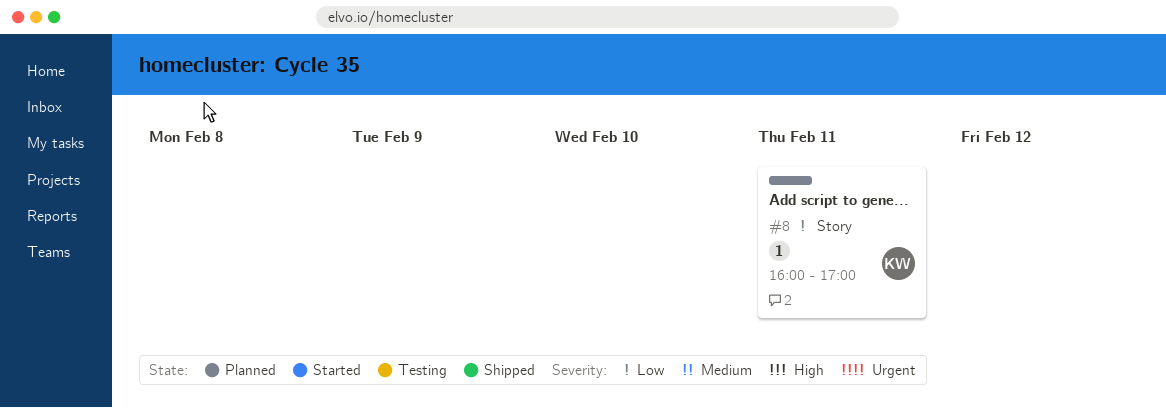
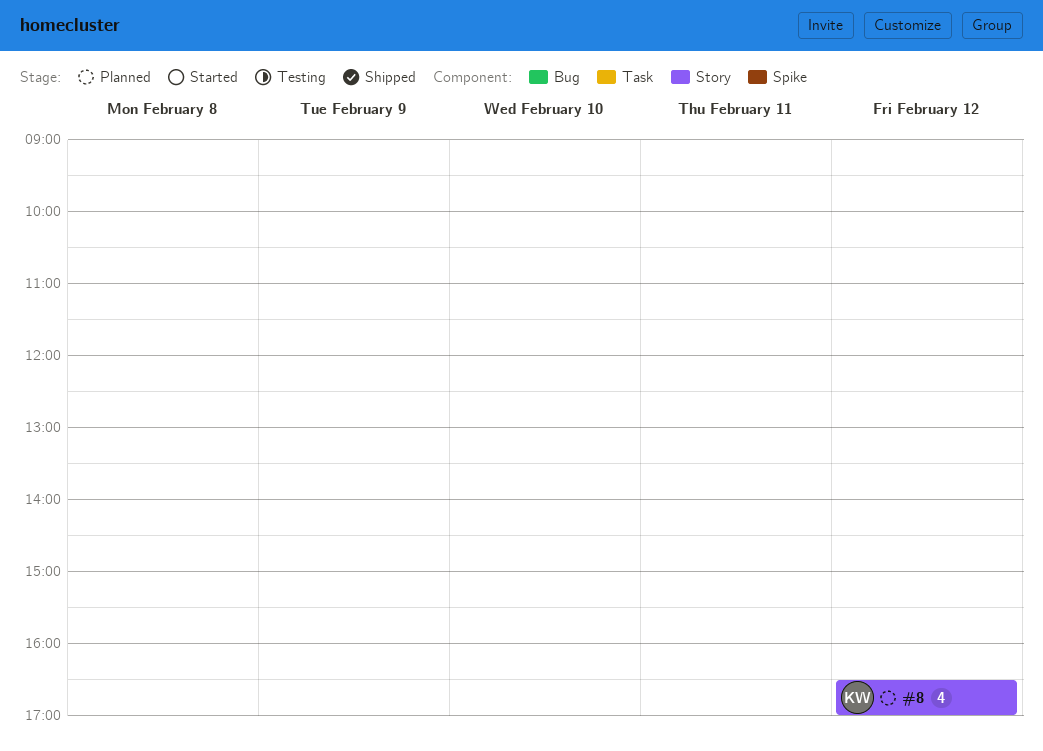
#8, estimate: 1 -> 4
#8, day: Feb 11 -> Feb 12
#8, begins: 16:00 -> 16:30

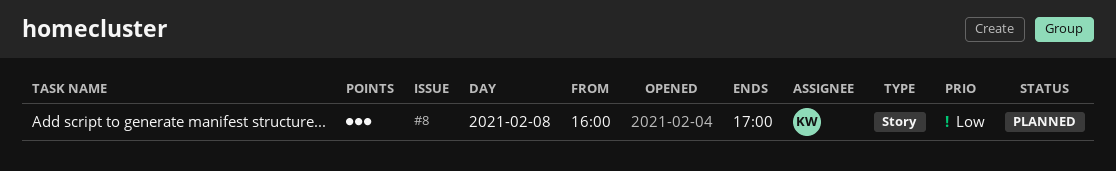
#8, estimate: 4 -> 3
#8, day: Feb 12 -> Feb 8
#8, begins: 16:30 -> 16:00

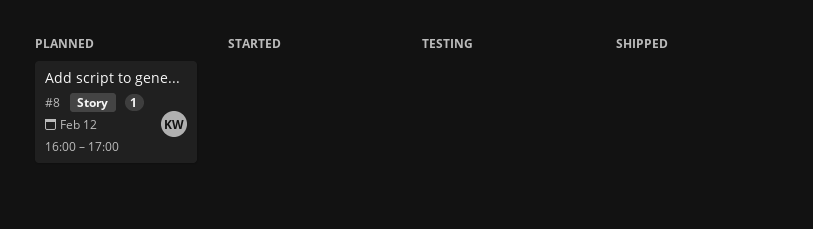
#8, estimate: 3 -> 1
#8, day: Feb 8 -> Feb 12

